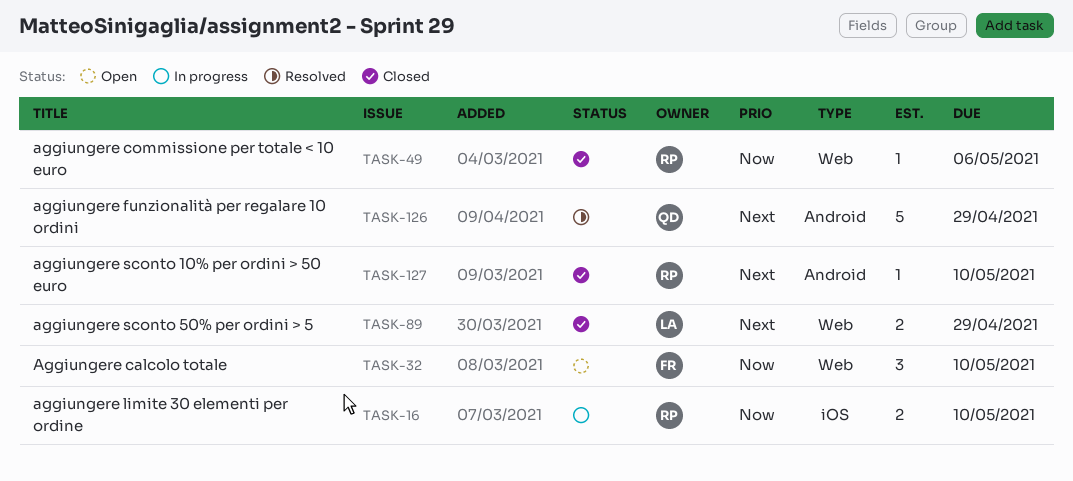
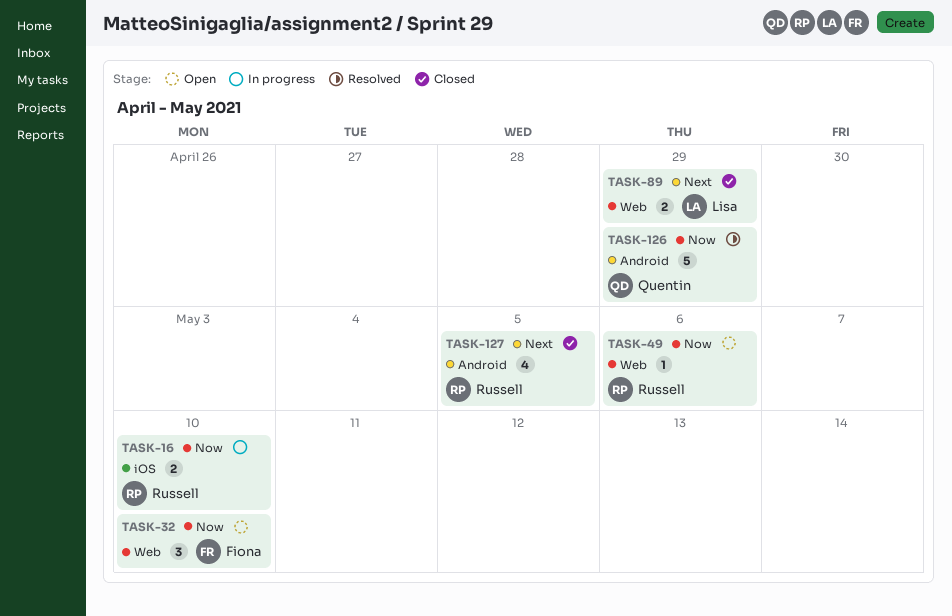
TASK-49, status: Closed -> Open
TASK-126, priority: Next -> Now
TASK-127, estimate: 1 -> 4
TASK-127, due: May 10 -> May 5

